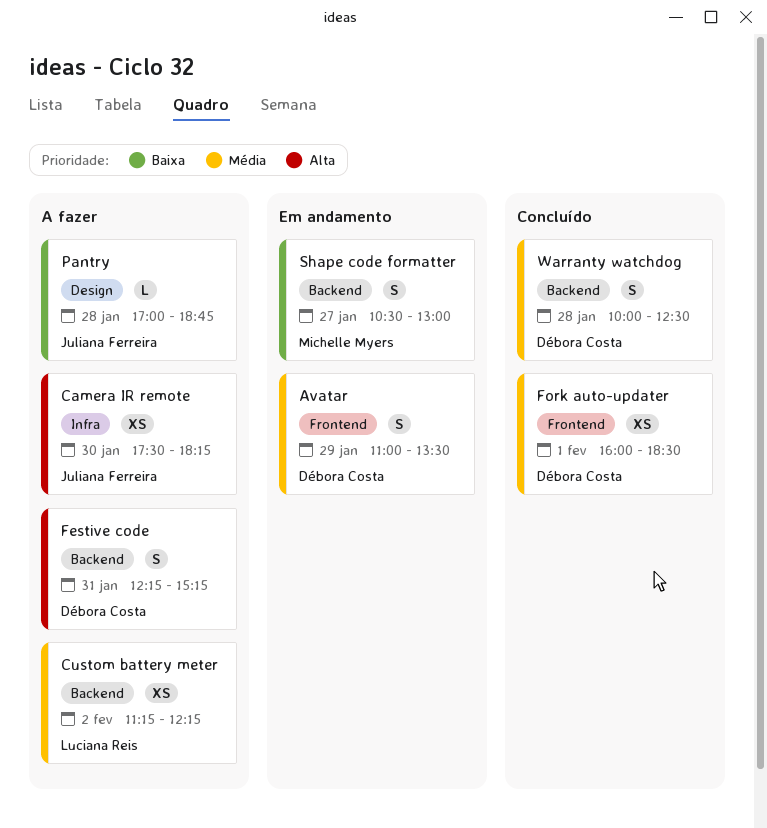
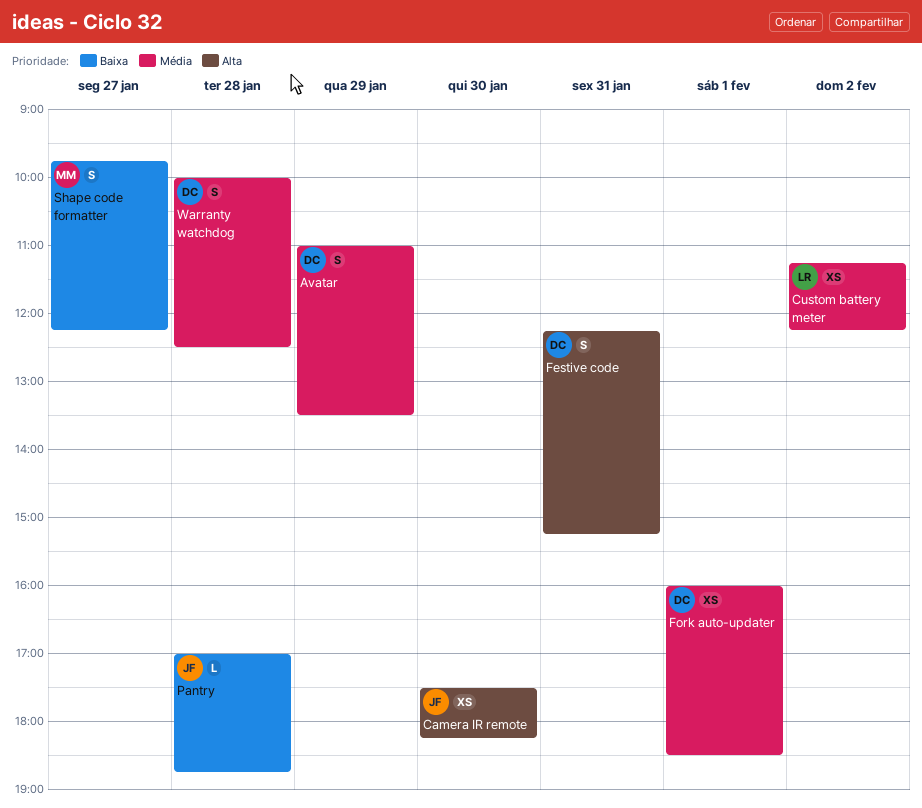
Shape code formatter, begins: 10:30 -> 09:45
Shape code formatter, ends: 13:00 -> 12:15

